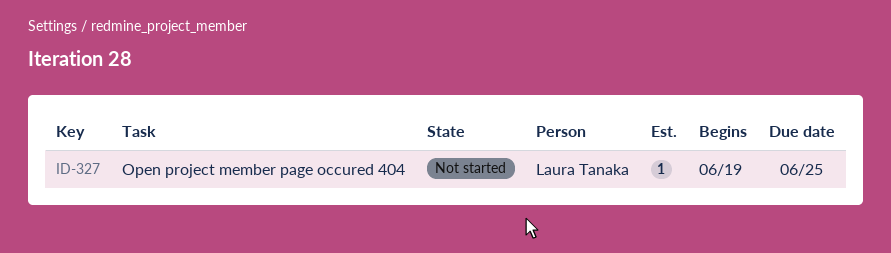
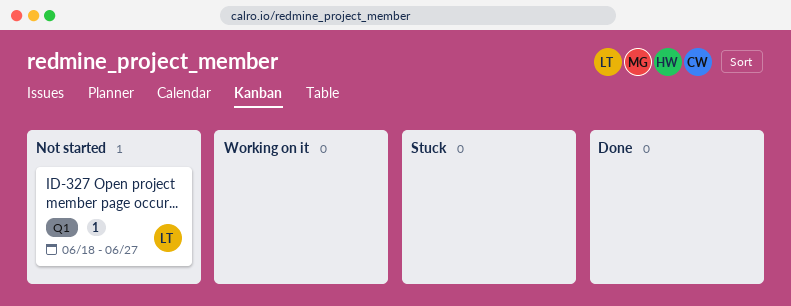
ID-327, start: Jun 19 -> Jun 18
ID-327, due: Jun 25 -> Jun 27

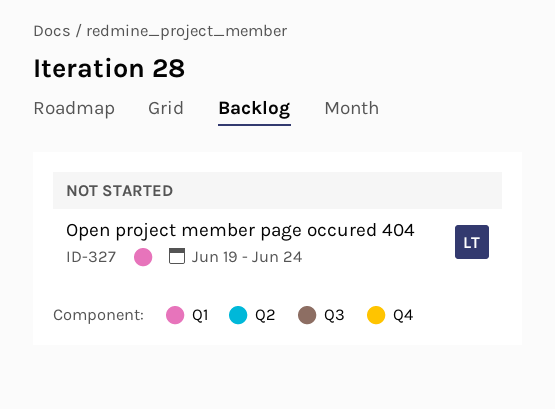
ID-327, start: Jun 18 -> Jun 19
ID-327, due: Jun 27 -> Jun 24

